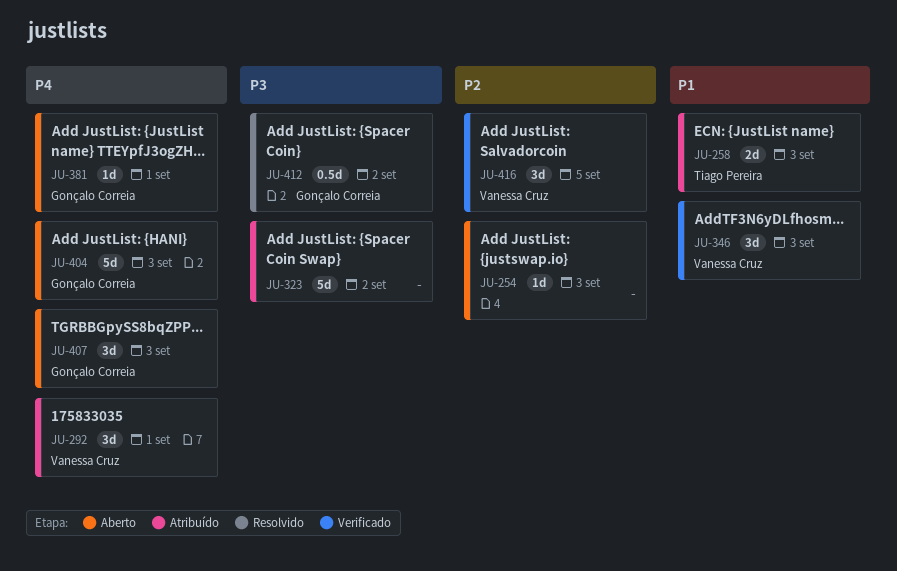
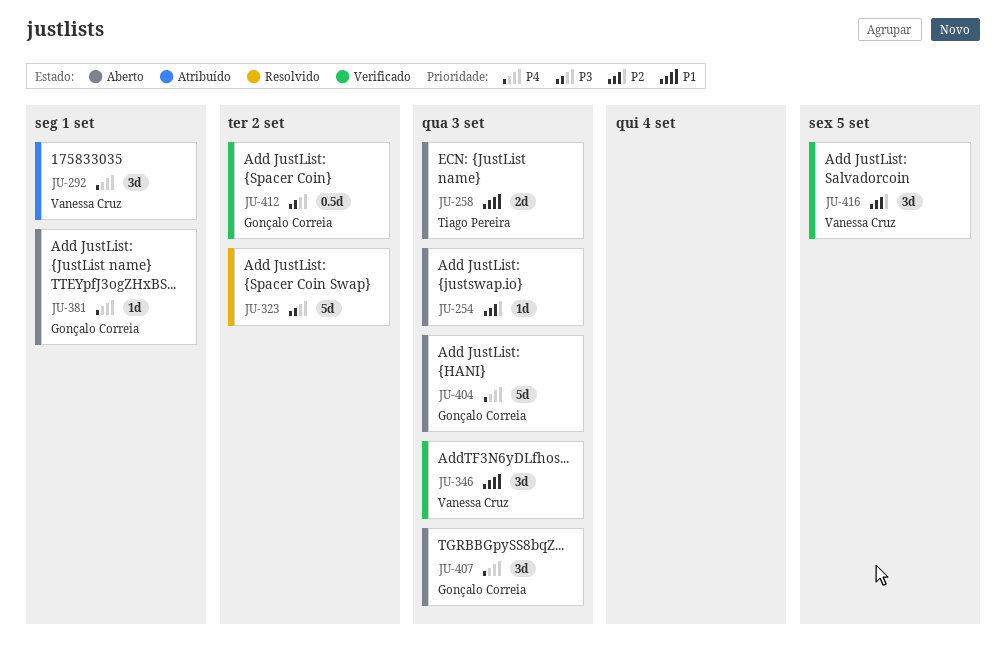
JU-258, status: Atribuído -> Aberto
JU-323, status: Atribuído -> Resolvido
JU-412, status: Resolvido -> Verificado

